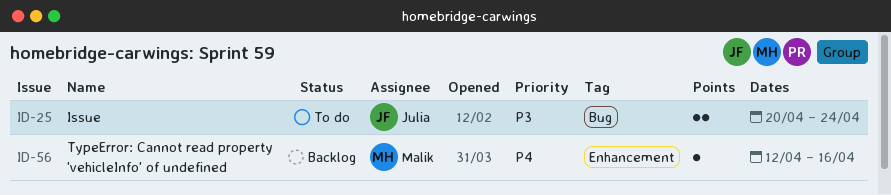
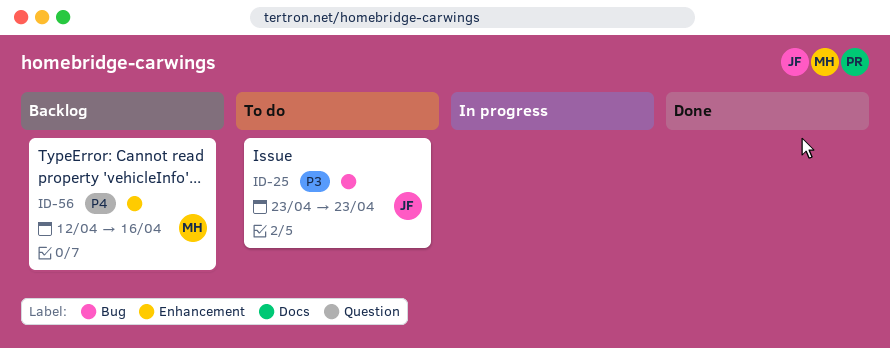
ID-25, start: Apr 20 -> Apr 23
ID-25, due: Apr 24 -> Apr 23

